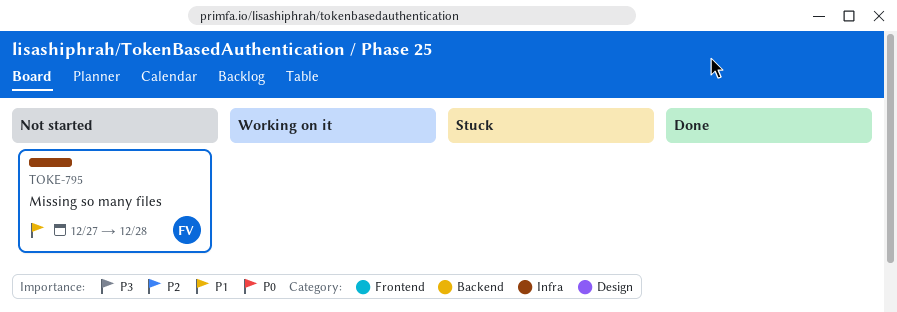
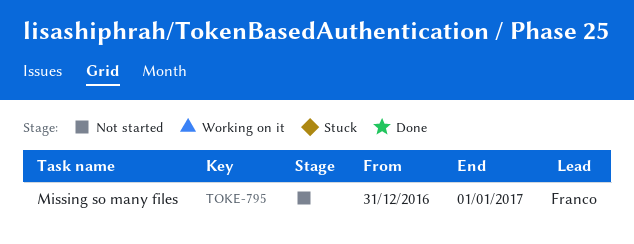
TOKE-795, start: Dec 27 -> Dec 31
TOKE-795, due: Dec 28 -> Jan 1

